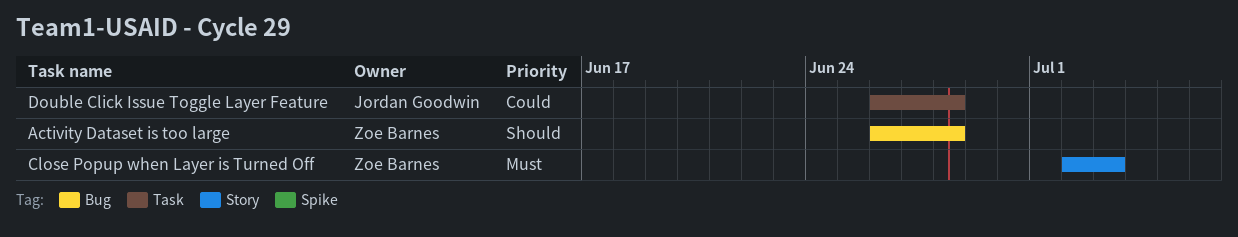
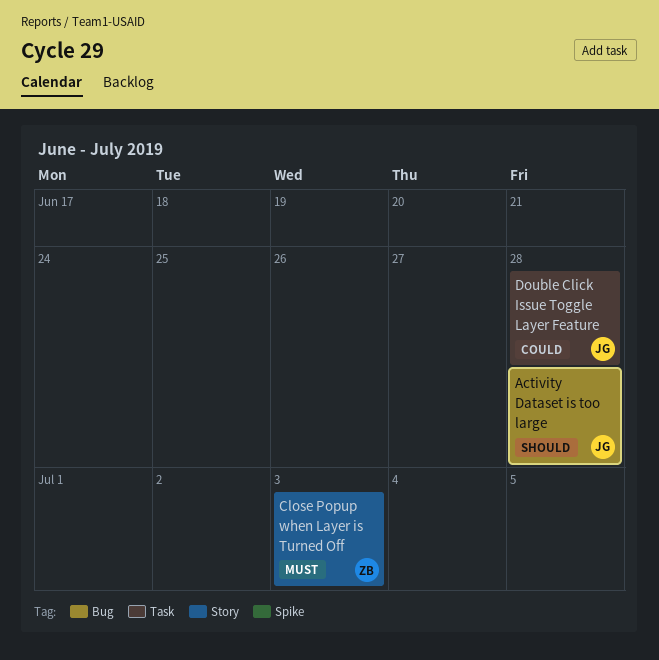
Activity Dataset is too large, owner: Zoe Barnes -> Jordan Goodwin

